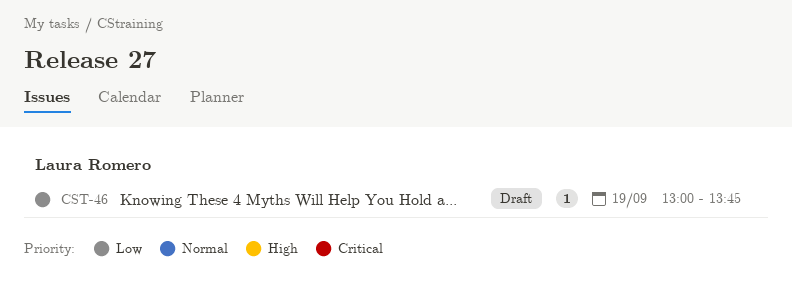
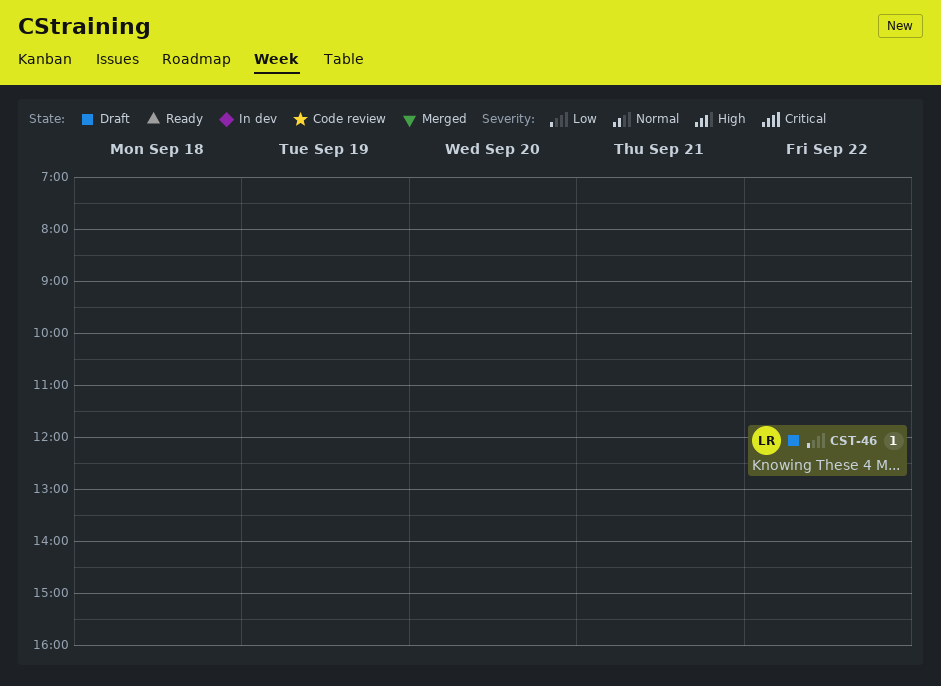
CST-46, day: Sep 19 -> Sep 22
CST-46, begins: 13:00 -> 11:45
CST-46, ends: 13:45 -> 12:45

